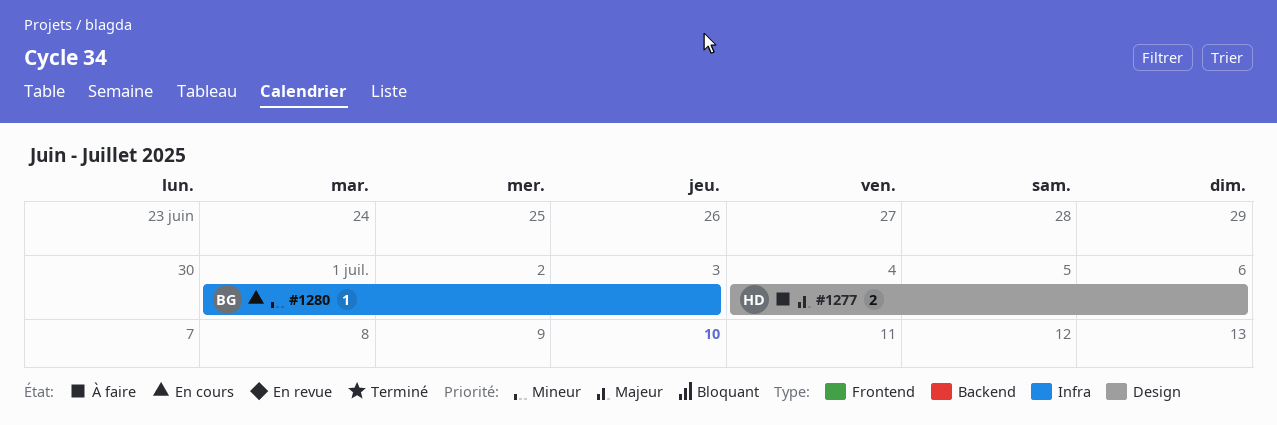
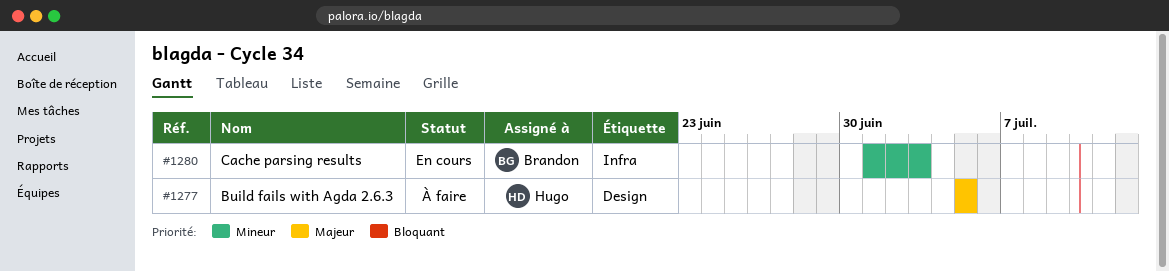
#1277, start: Jul 4 -> Jul 5
#1277, due: Jul 6 -> Jul 5

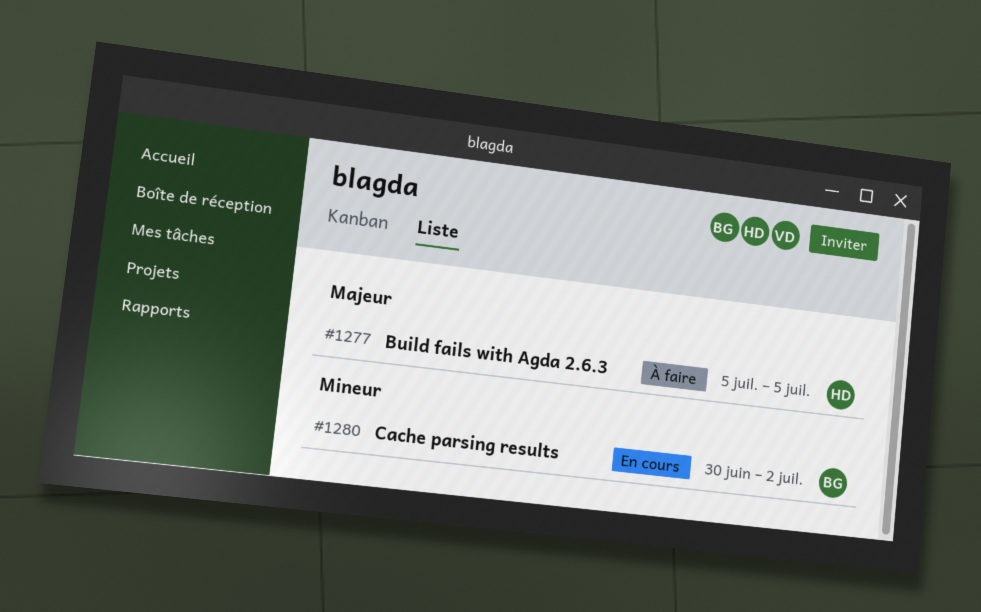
#1280, start: Jul 1 -> Jun 30
#1280, due: Jul 3 -> Jul 2

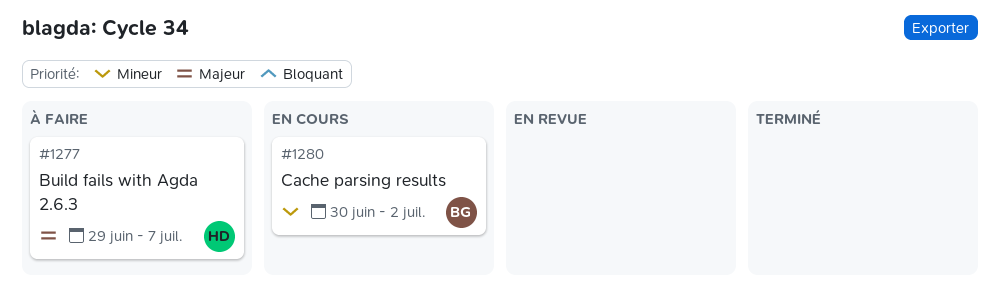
#1277, start: Jul 5 -> Jun 29
#1277, due: Jul 5 -> Jul 7

